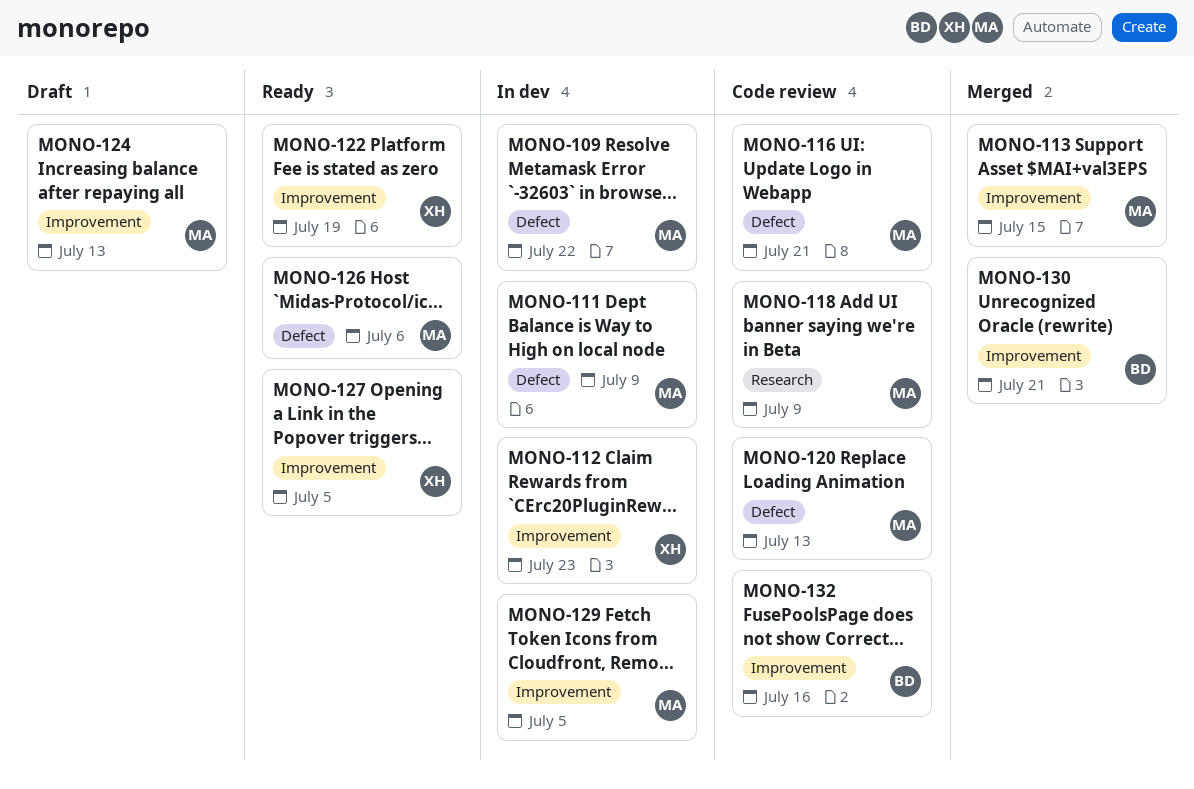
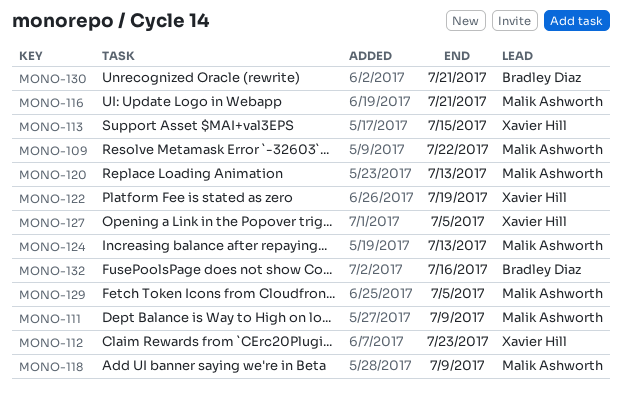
MONO-113, owner: Malik Ashworth -> Xavier Hill
MONO-126: present -> none

